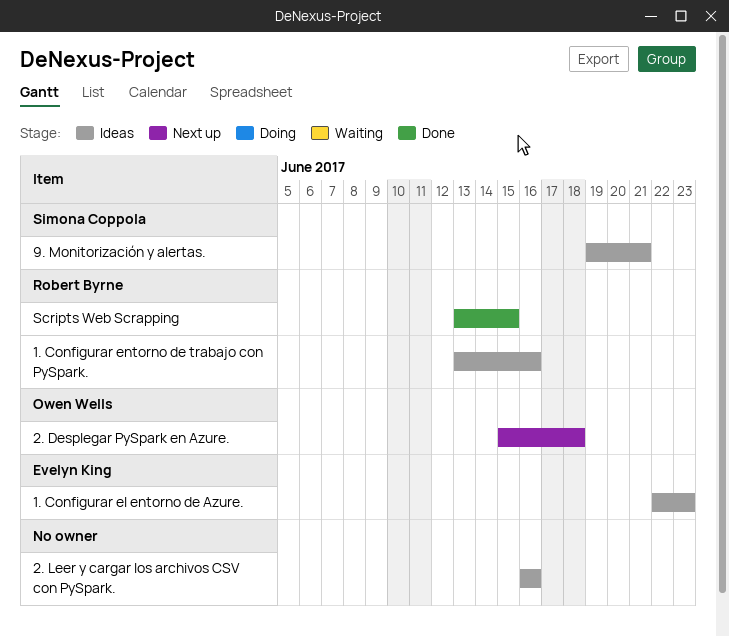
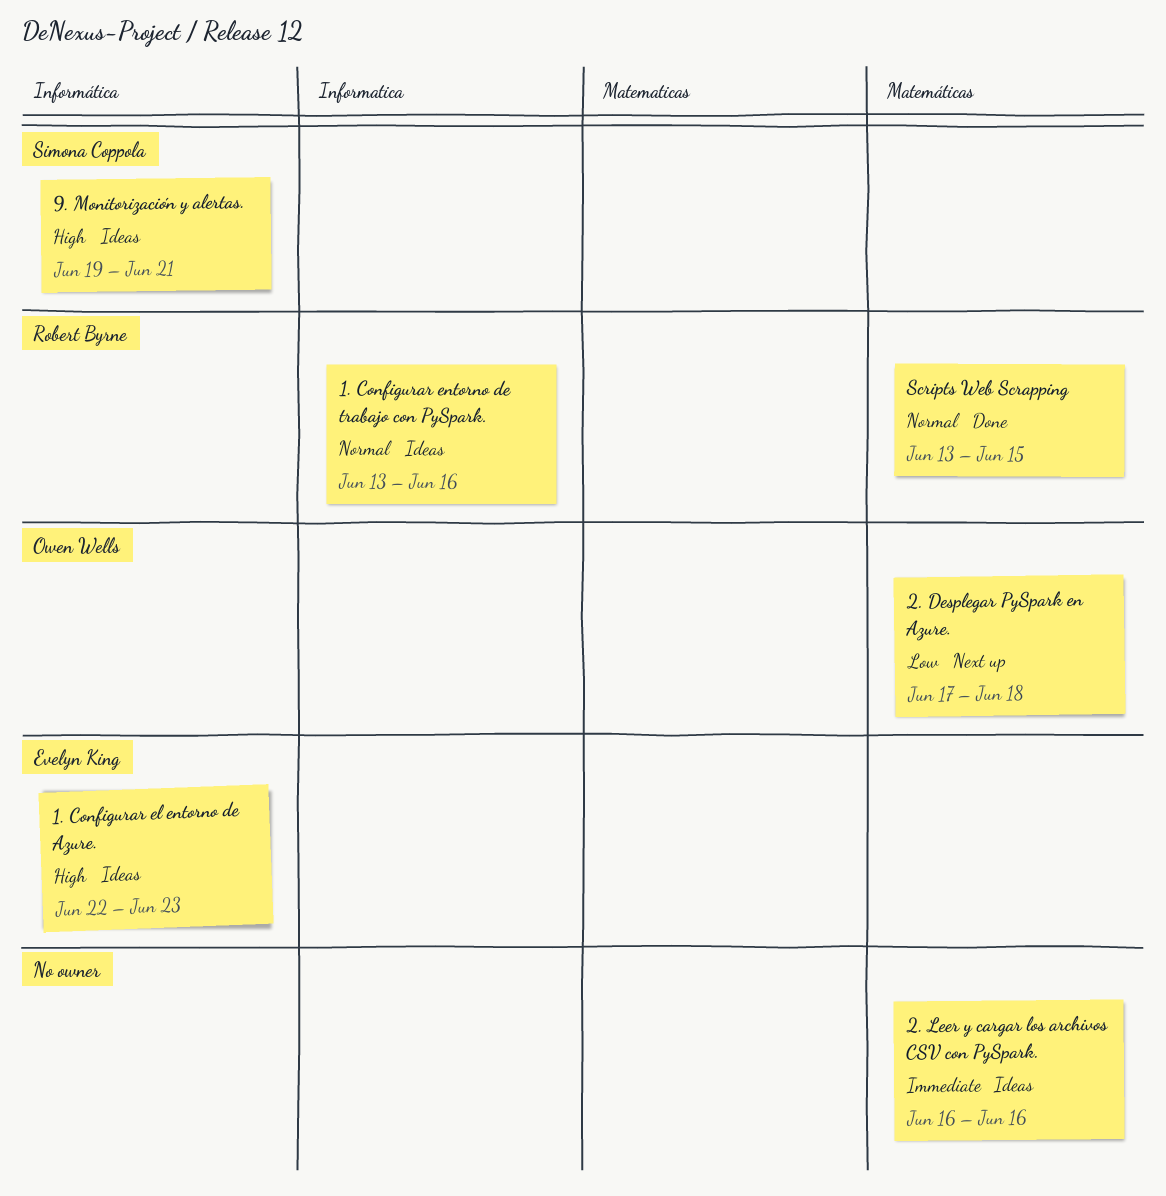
2. Desplegar PySpark en Azure., start: Jun 15 -> Jun 17

